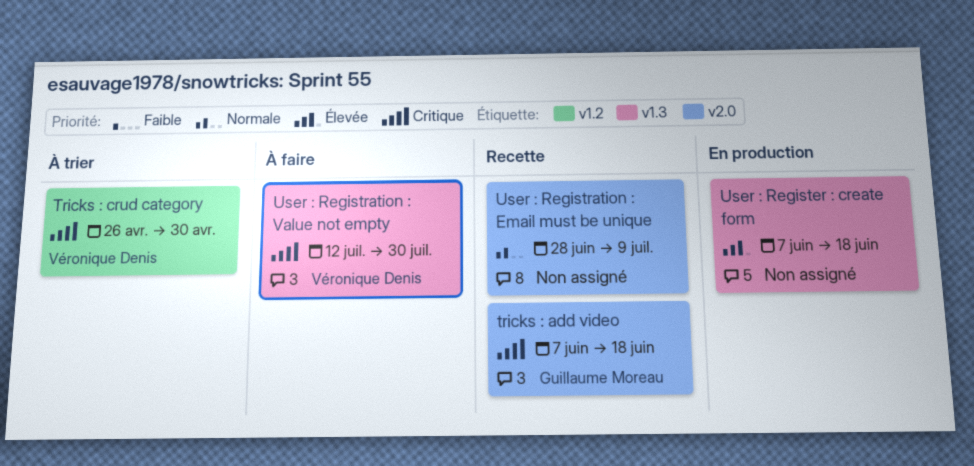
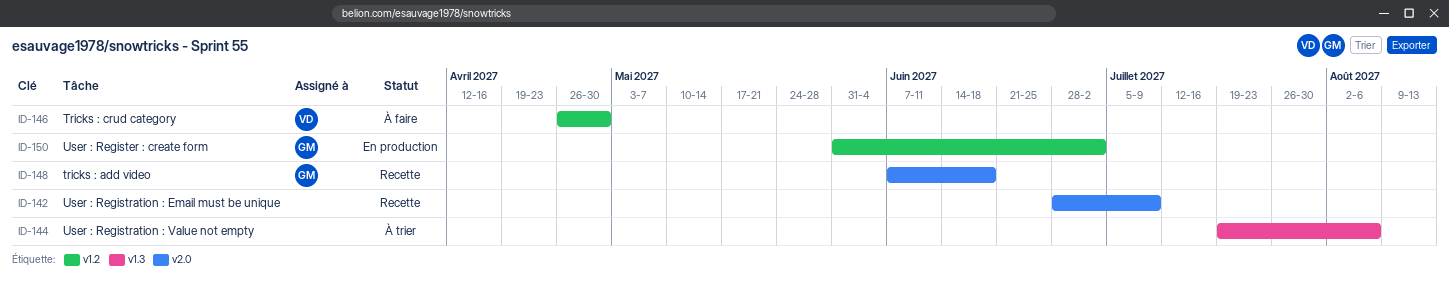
Tricks : crud category, status: À trier -> À faire
User : Register : create form, owner: none -> Guillaume Moreau
User : Register : create form, label: v1.3 -> v1.2
User : Register : create form, start: Jun 7 -> May 31
User : Register : create form, due: Jun 18 -> Jul 2
User : Registration : Value not empty, status: À faire -> À trier
User : Registration : Value not empty, owner: Véronique Denis -> none
User : Registration : Value not empty, start: Jul 12 -> Jul 19
User : Registration : Value not empty, due: Jul 30 -> Aug 6

